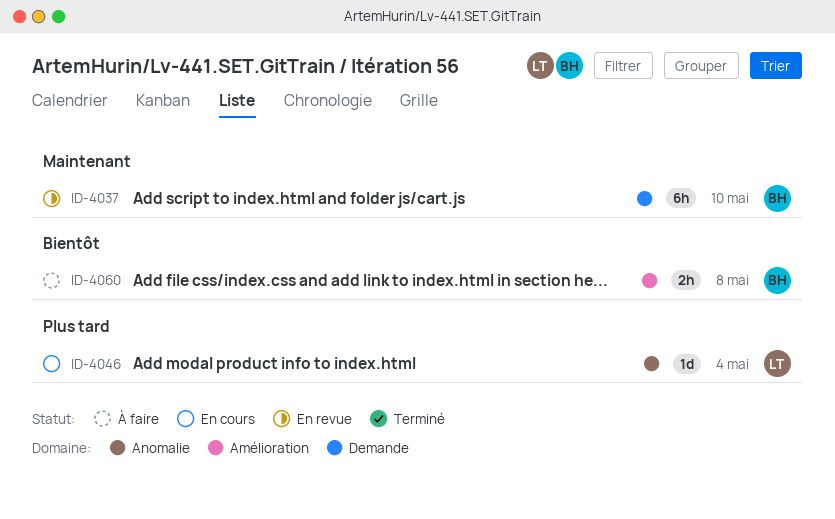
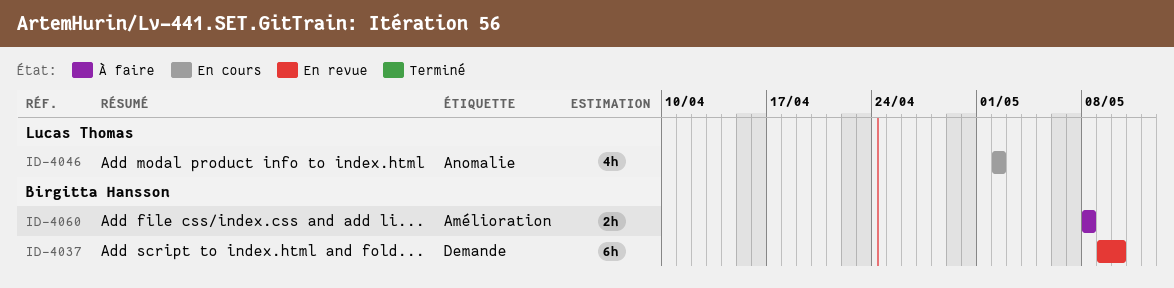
ID-4046, estimate: 1d -> 4h
ID-4046, due: May 4 -> May 2

